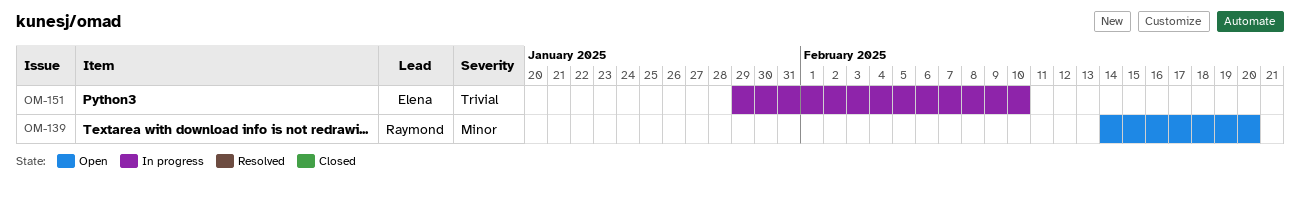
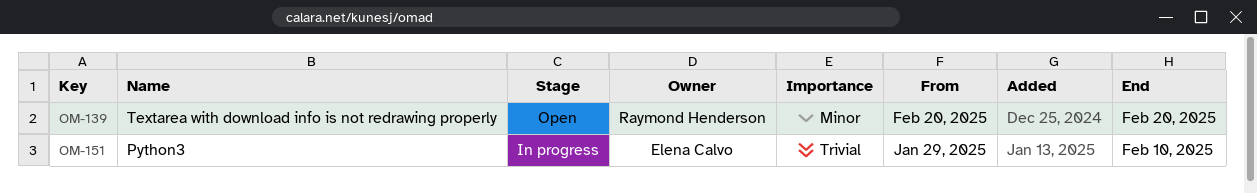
OM-139, start: Feb 14 -> Feb 20

